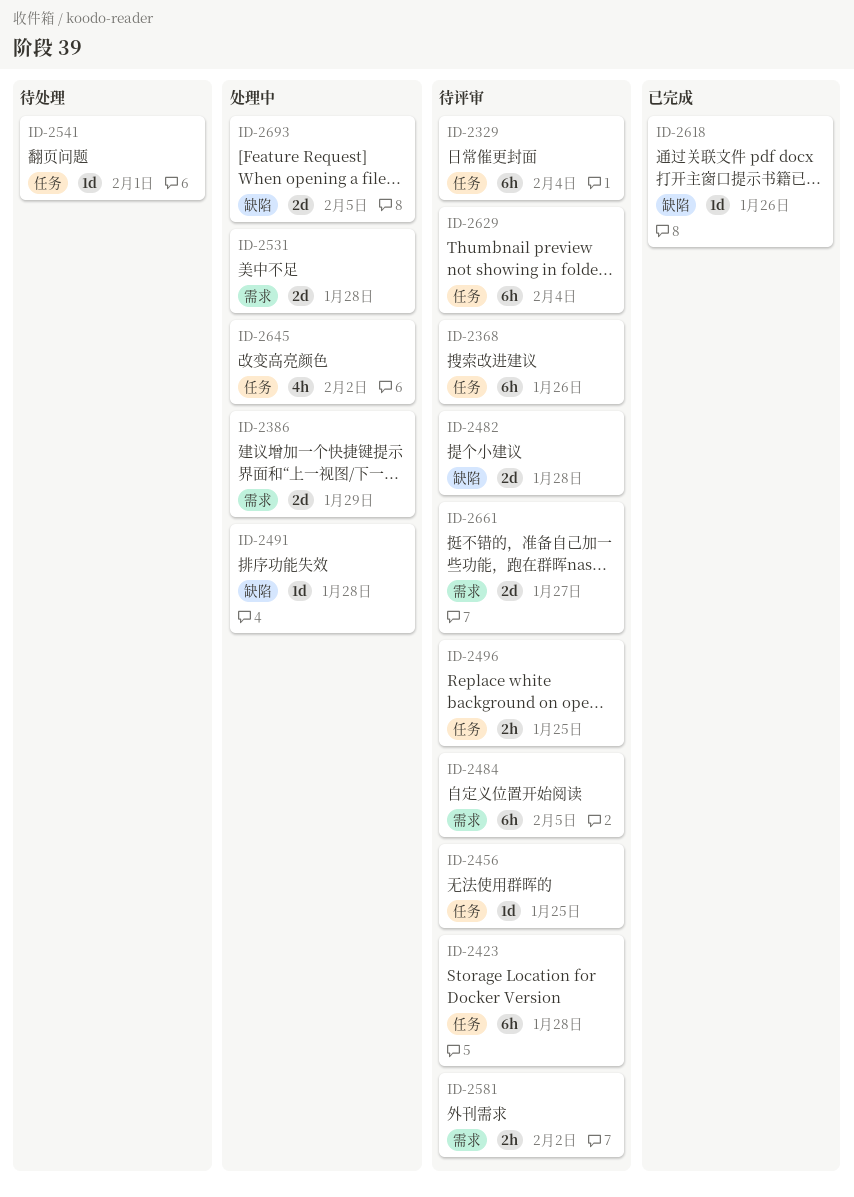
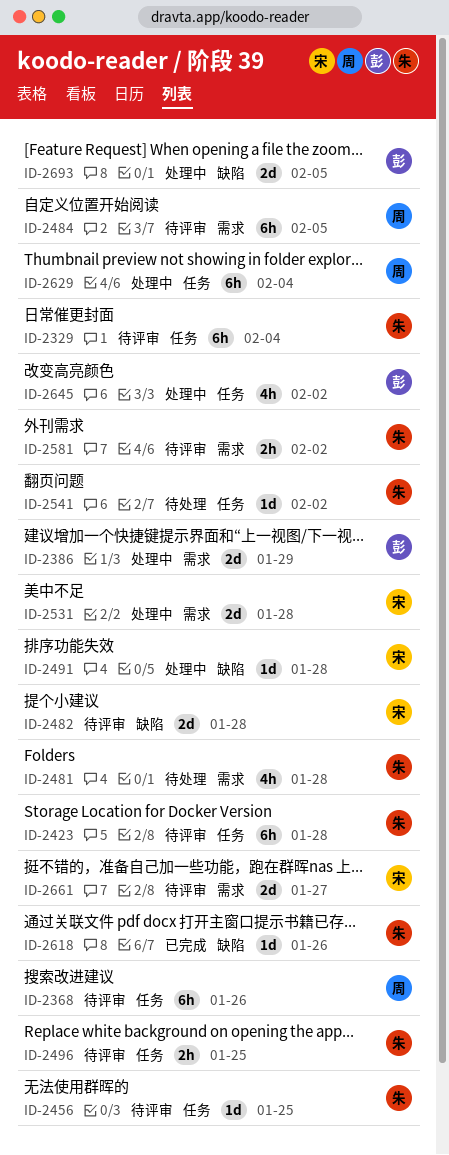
ID-2481: none -> present
ID-2541, due: Feb 1 -> Feb 2
ID-2629, status: 待评审 -> 处理中

